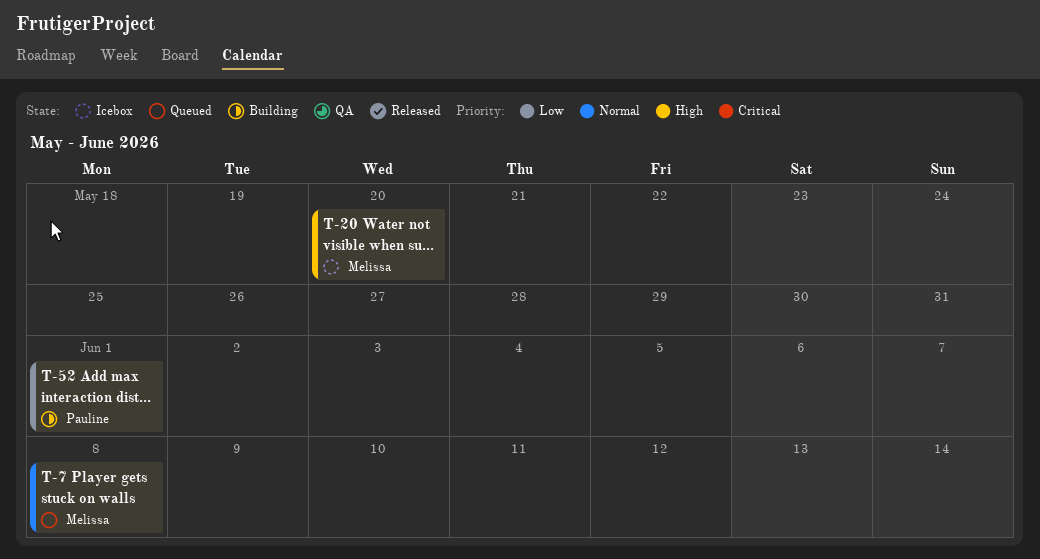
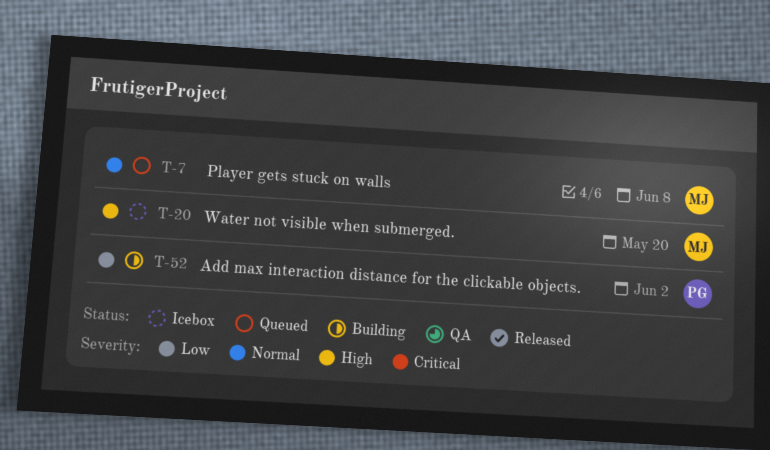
T-52, due: Jun 1 -> Jun 2

